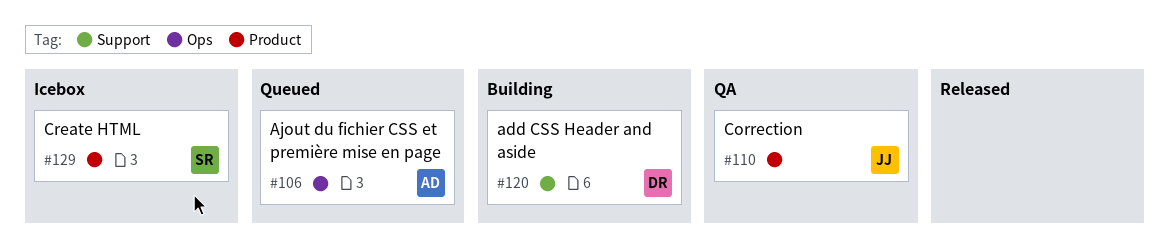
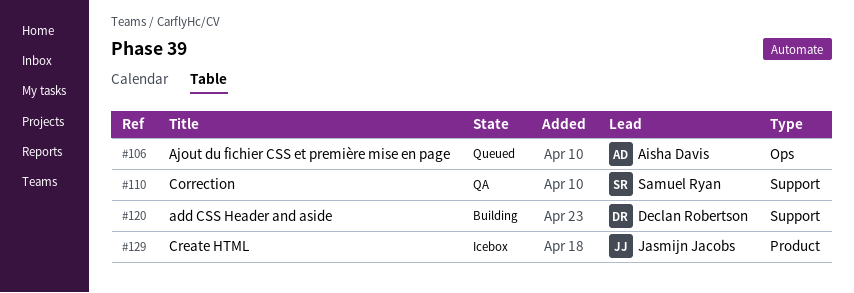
#110, owner: Jasmijn Jacobs -> Samuel Ryan
#110, label: Product -> Support
#129, owner: Samuel Ryan -> Jasmijn Jacobs

